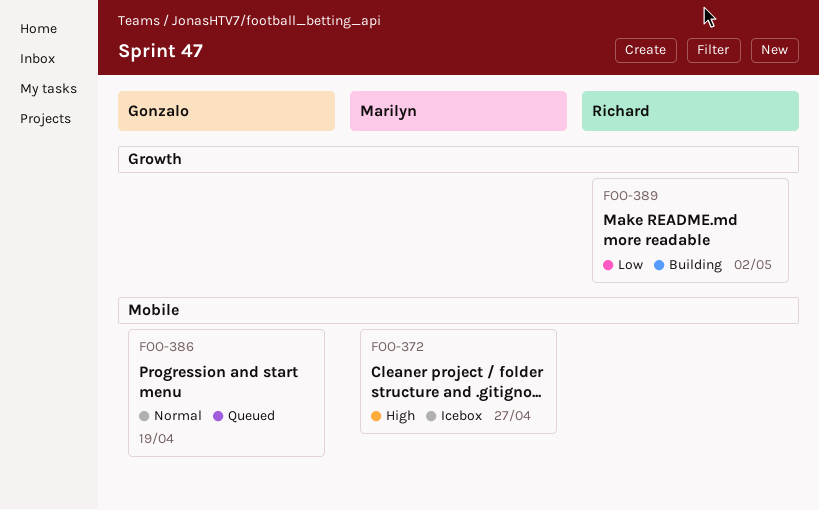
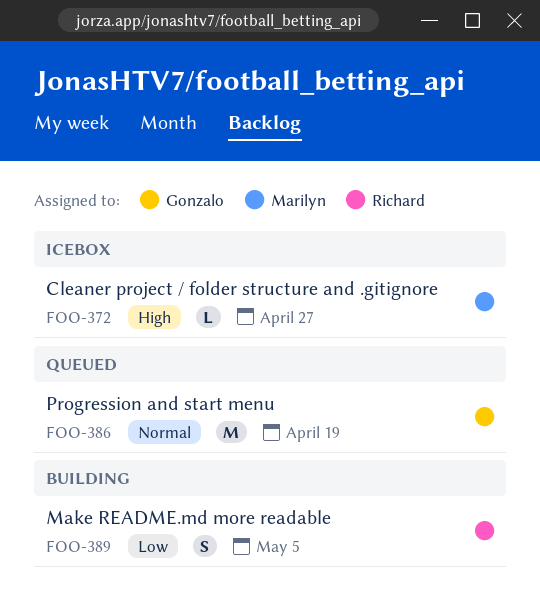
FOO-389, due: May 2 -> May 5

